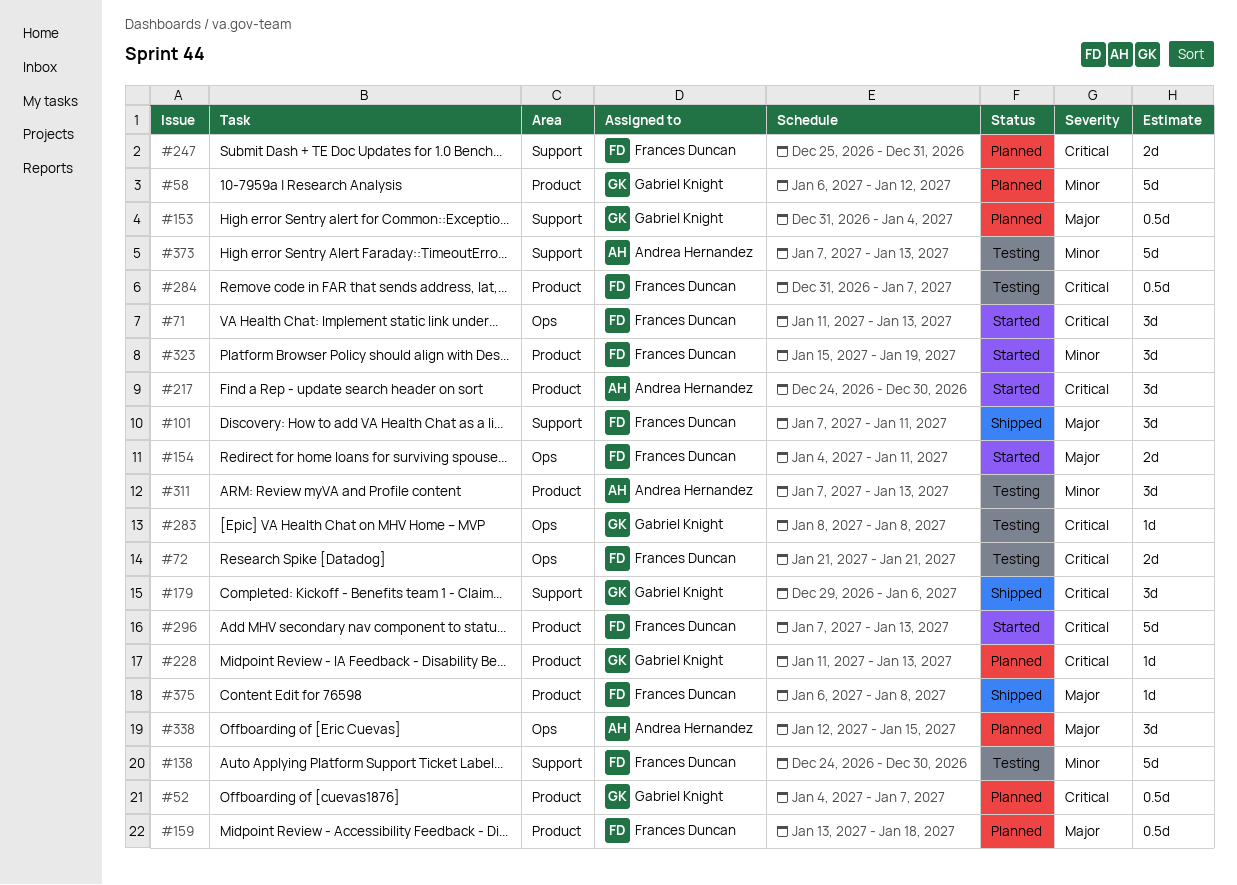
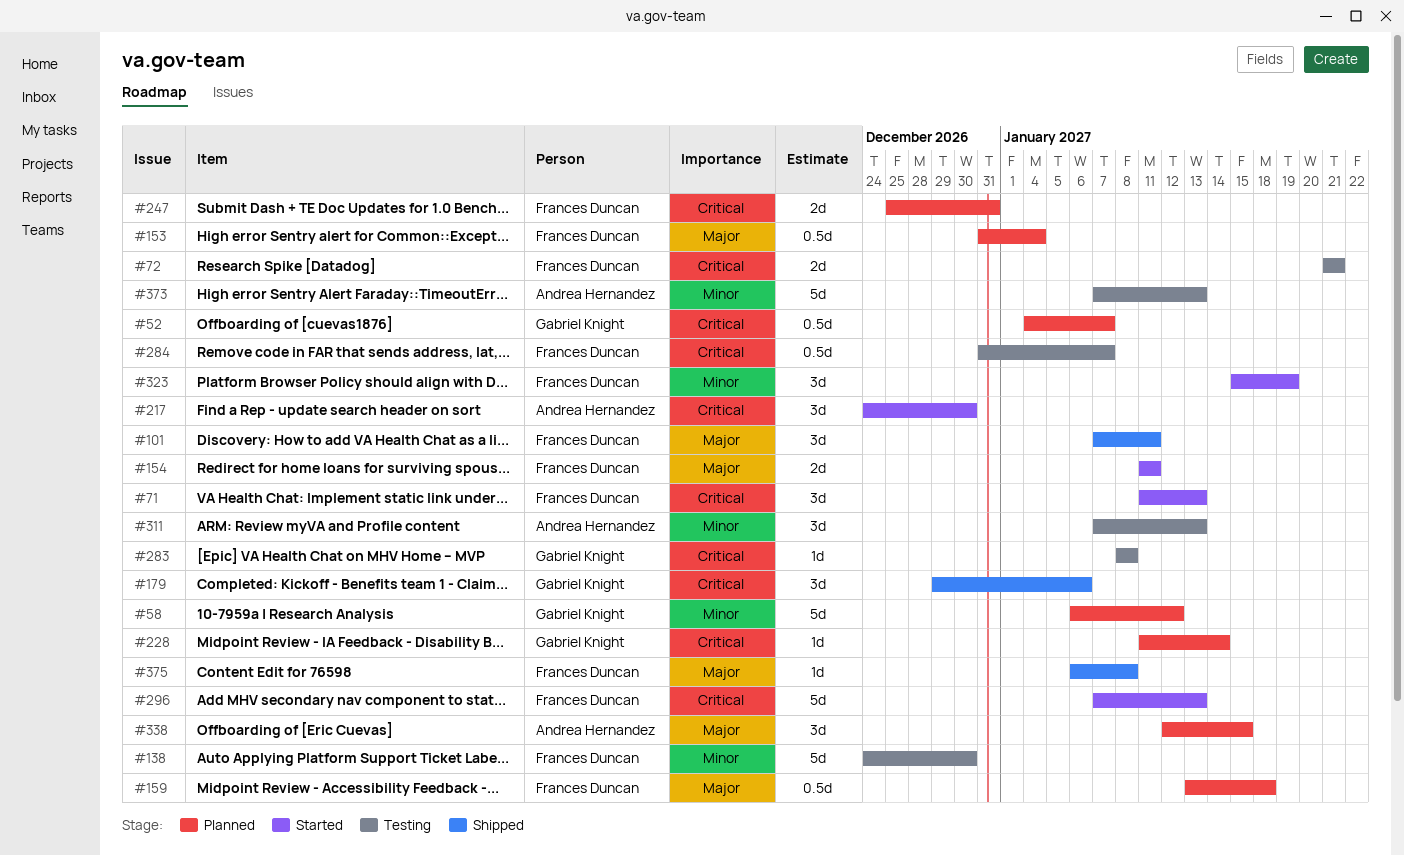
#153, owner: Gabriel Knight -> Frances Duncan
#154, start: Jan 4 -> Jan 11
#228, due: Jan 13 -> Jan 14

